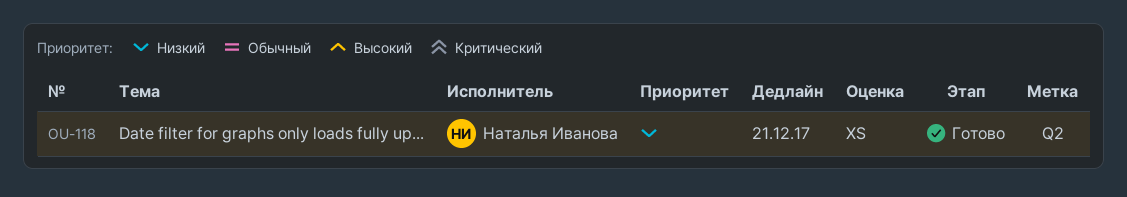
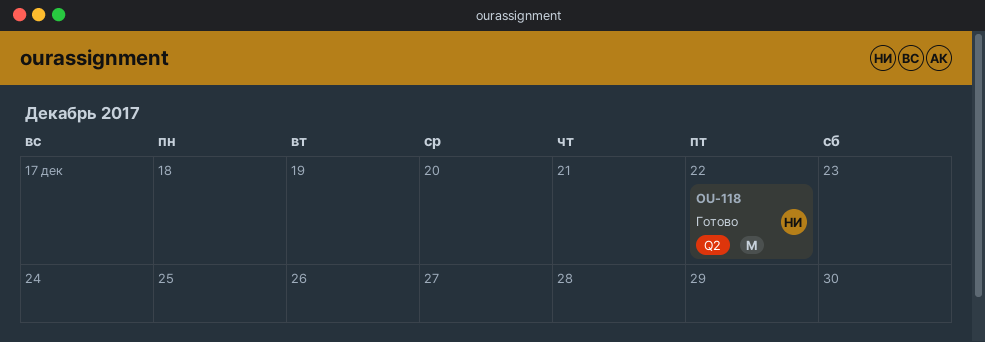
OU-118, estimate: XS -> M
OU-118, due: Dec 21 -> Dec 22

